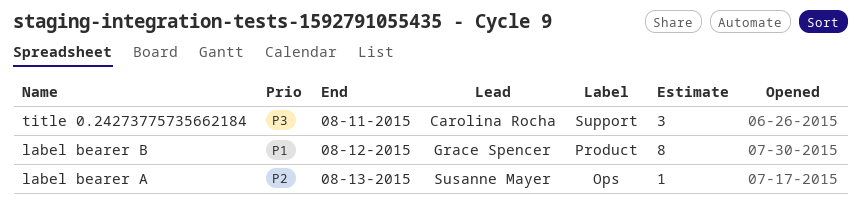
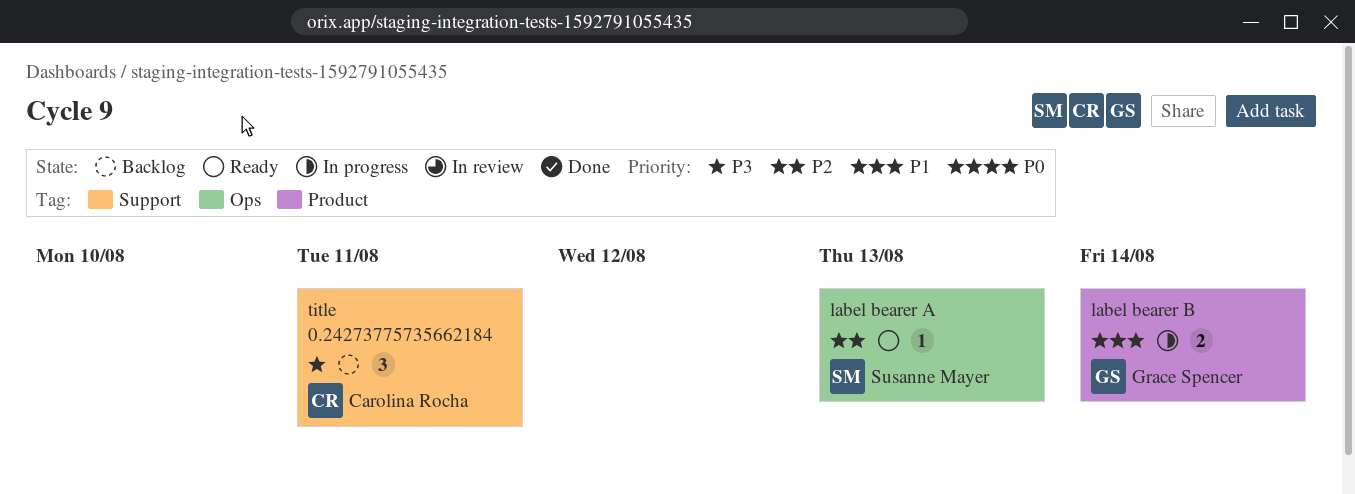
label bearer B, estimate: 8 -> 2
label bearer B, due: Aug 12 -> Aug 14

